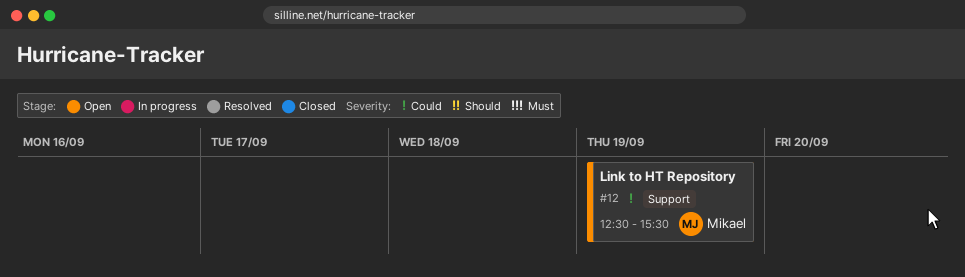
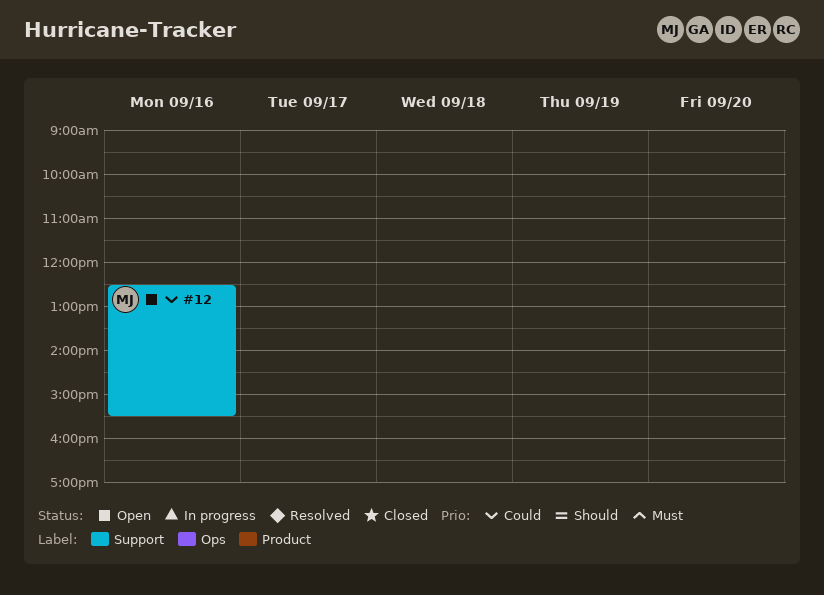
#12, day: Sep 19 -> Sep 16

